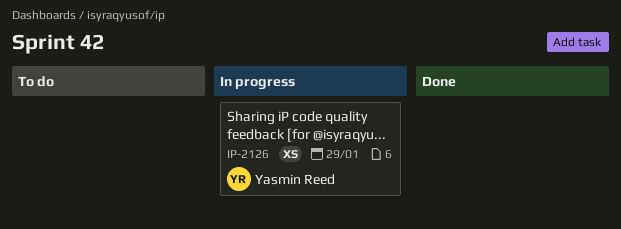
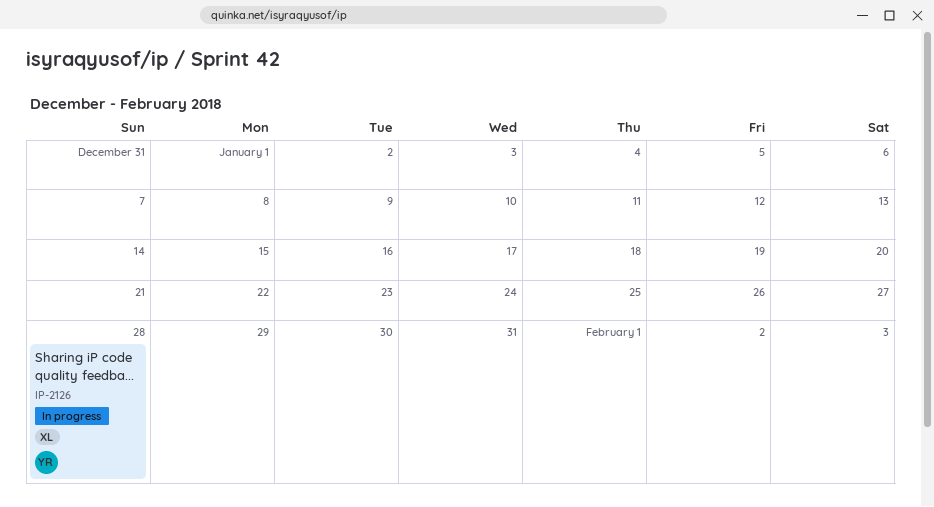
IP-2126, estimate: XS -> XL
IP-2126, due: Jan 29 -> Jan 28

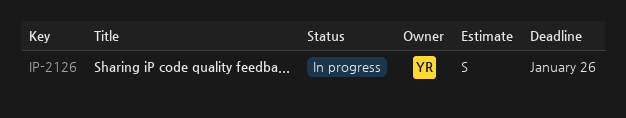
IP-2126, estimate: XL -> S
IP-2126, due: Jan 28 -> Jan 26

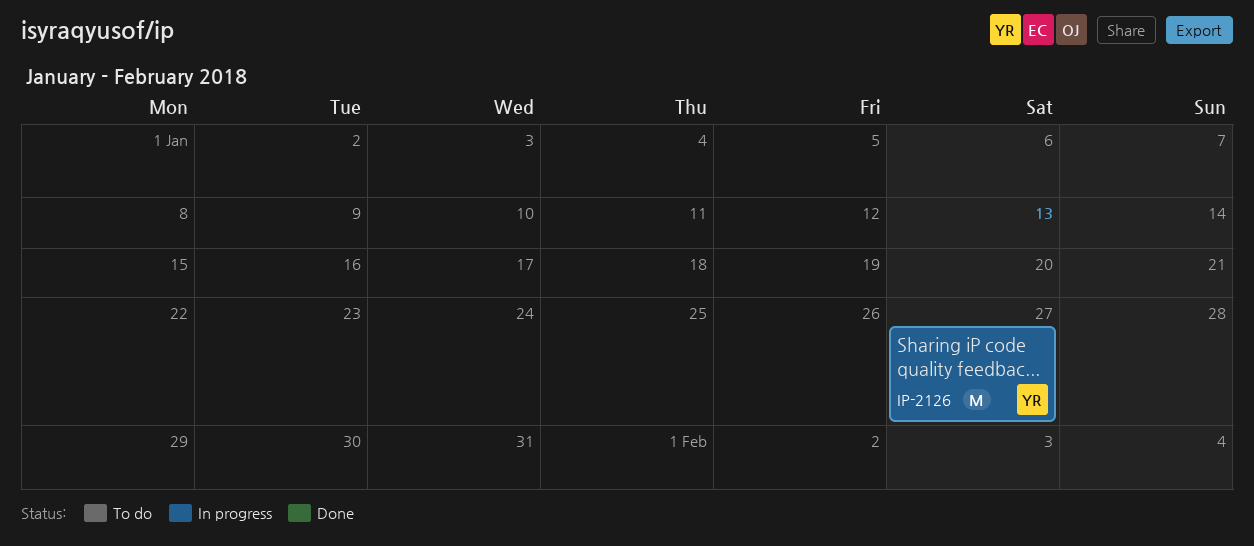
IP-2126, estimate: S -> M
IP-2126, due: Jan 26 -> Jan 27

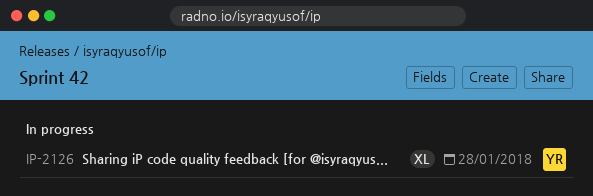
IP-2126, estimate: M -> XL
IP-2126, due: Jan 27 -> Jan 28

